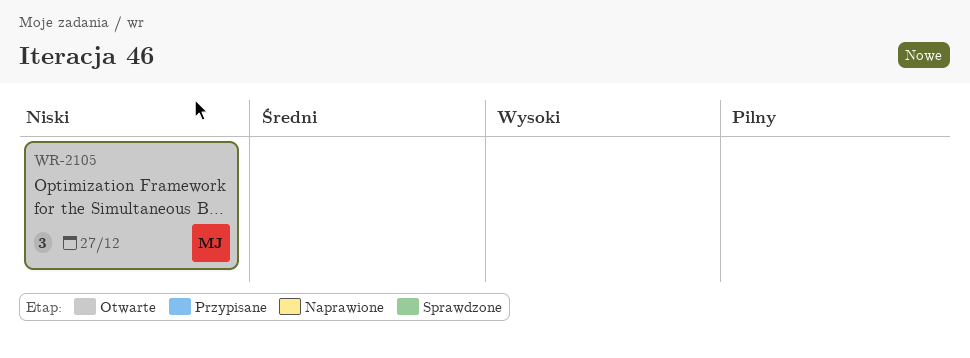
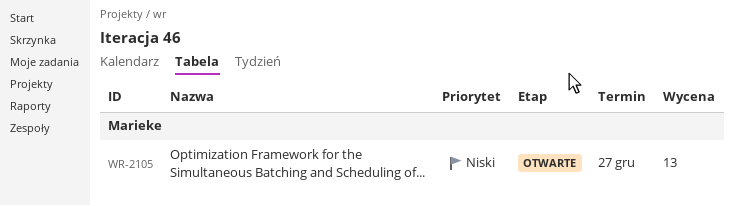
WR-2105, estimate: 3 -> 13

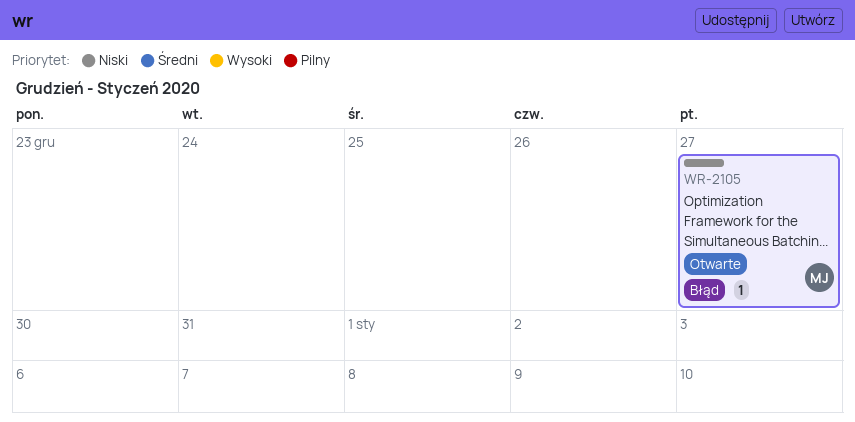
WR-2105, estimate: 13 -> 1

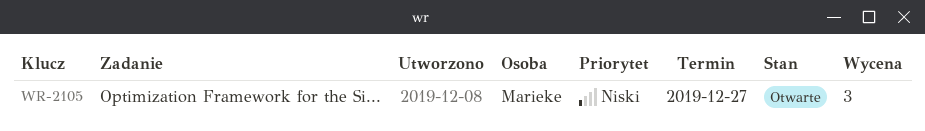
WR-2105, estimate: 1 -> 3

